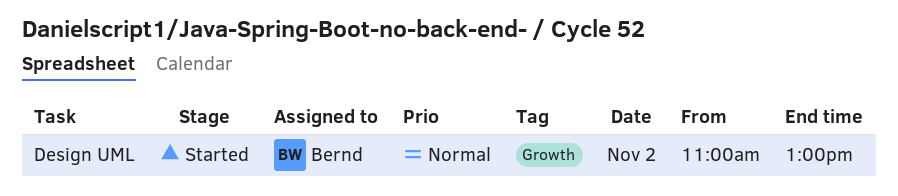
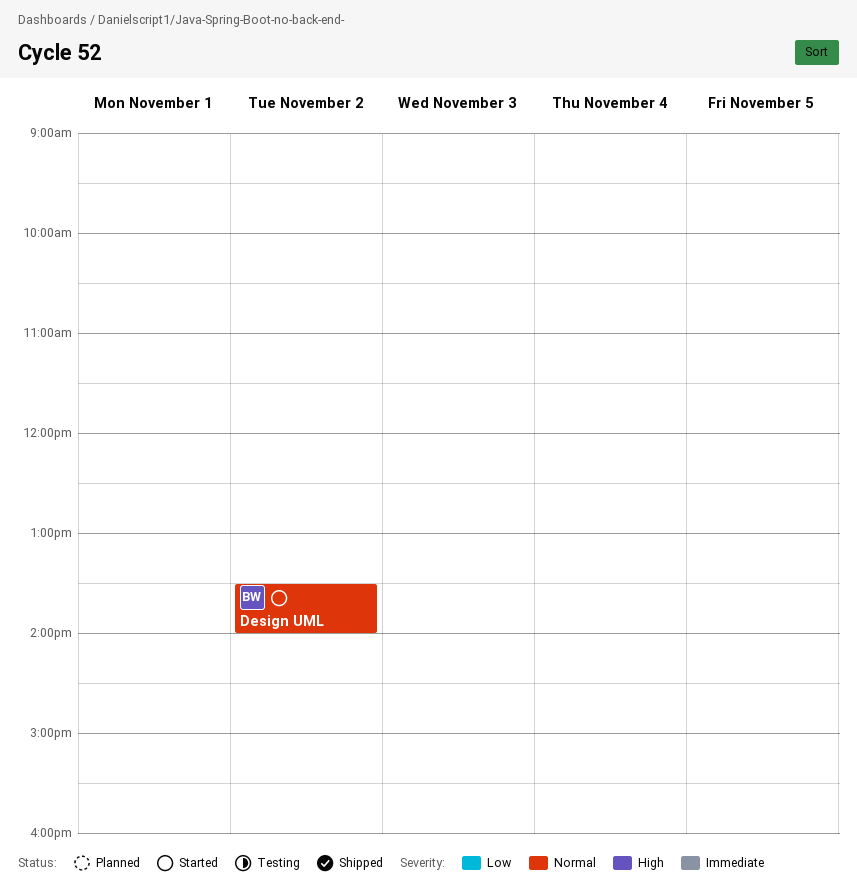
Design UML, begins: 11:00 -> 13:30
Design UML, ends: 13:00 -> 14:00

